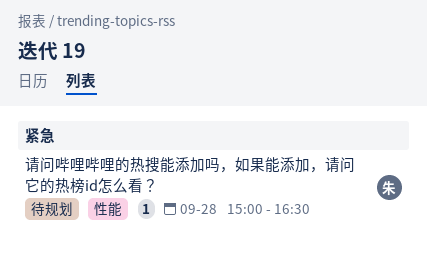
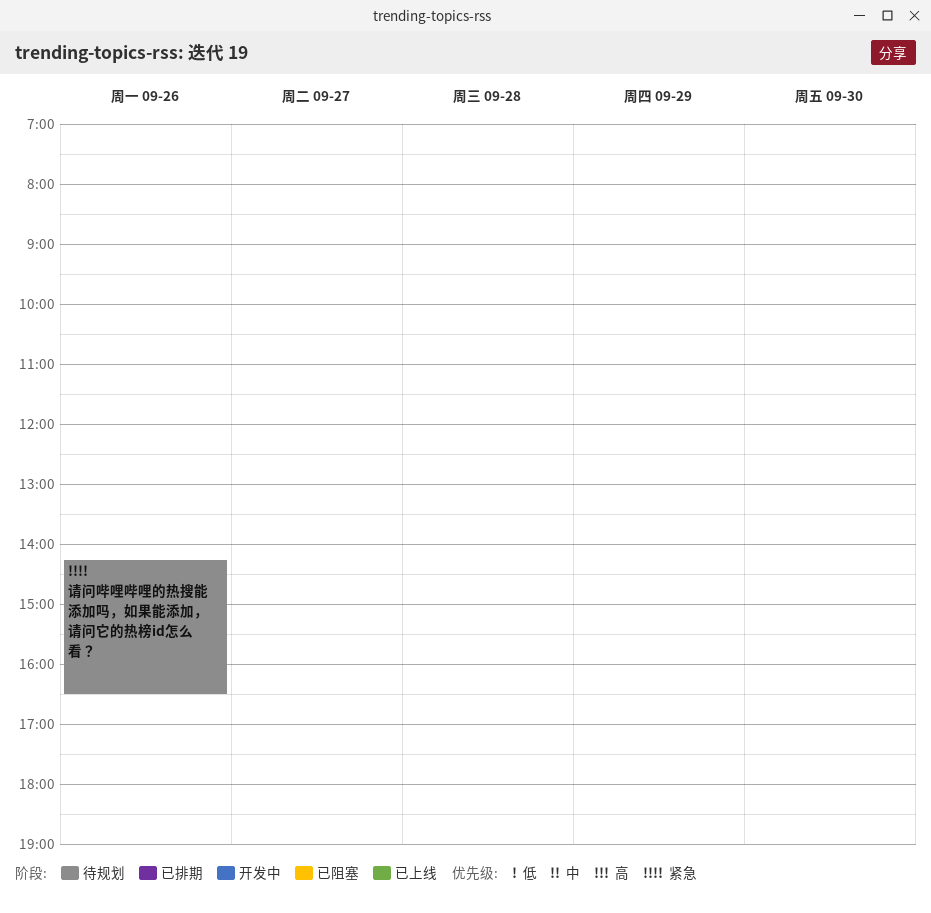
请问哔哩哔哩的热搜能添加吗，如果能添加，请问它的热榜id怎么看？, day: Sep 28 -> Sep 26
请问哔哩哔哩的热搜能添加吗，如果能添加，请问它的热榜id怎么看？, begins: 15:00 -> 14:15

